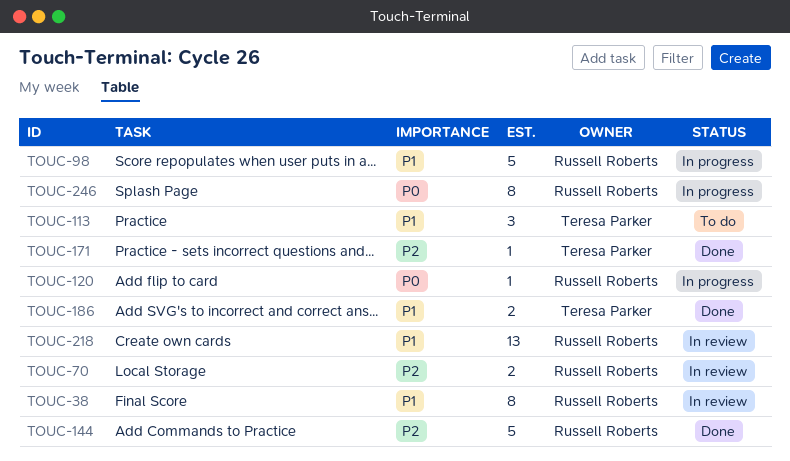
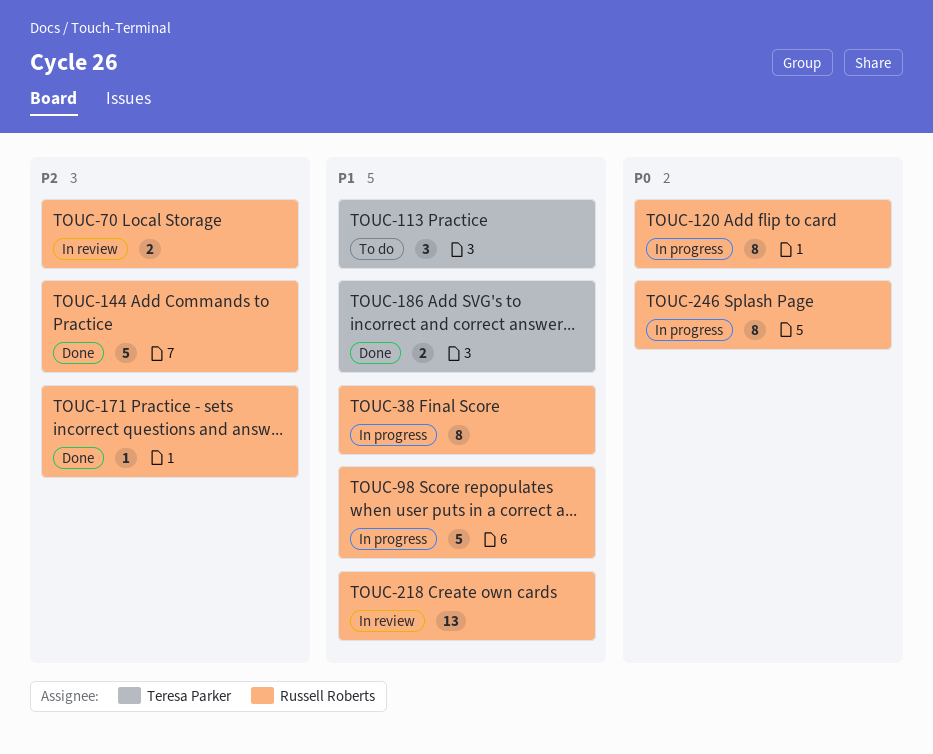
TOUC-38, status: In review -> In progress
TOUC-120, estimate: 1 -> 8
TOUC-171, owner: Teresa Parker -> Russell Roberts

